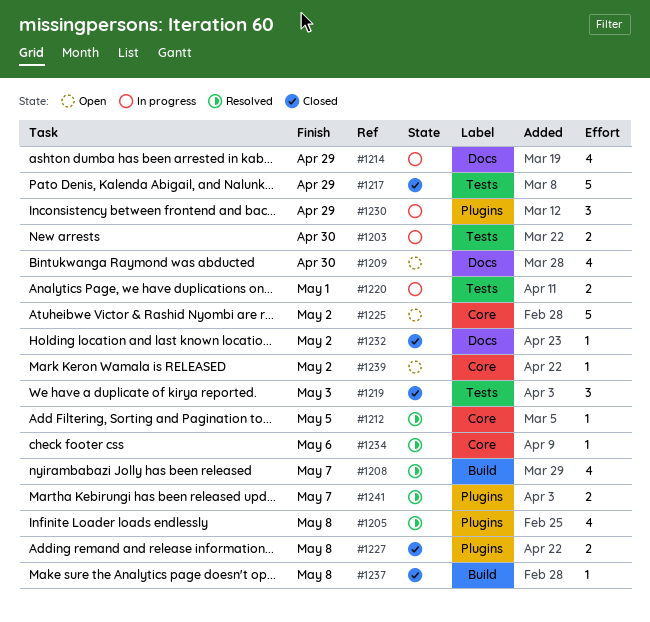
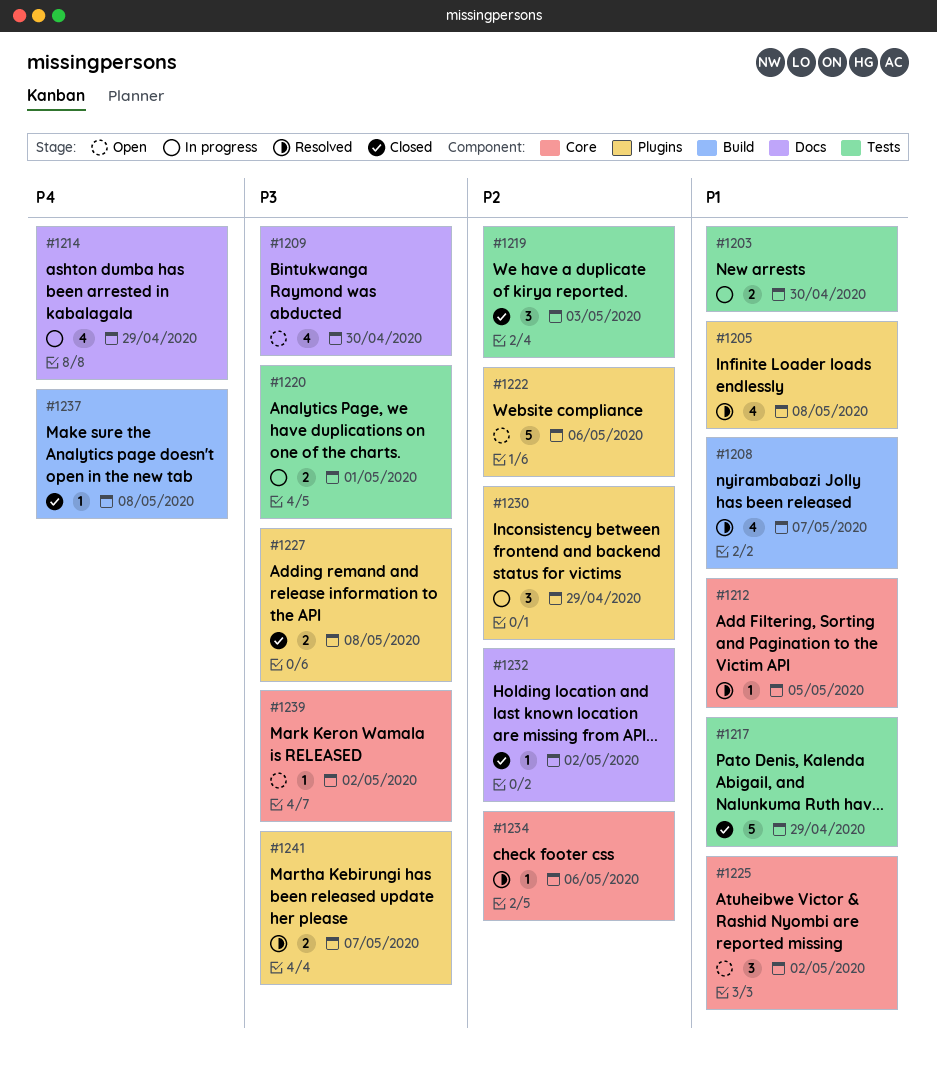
#1222: none -> present
#1225, estimate: 5 -> 3

